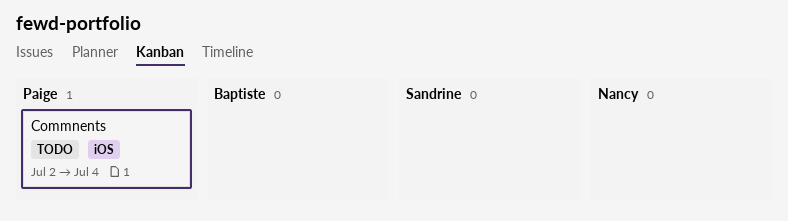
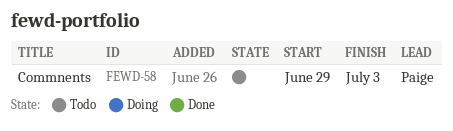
Commnents, start: Jul 2 -> Jun 29
Commnents, due: Jul 4 -> Jul 3

